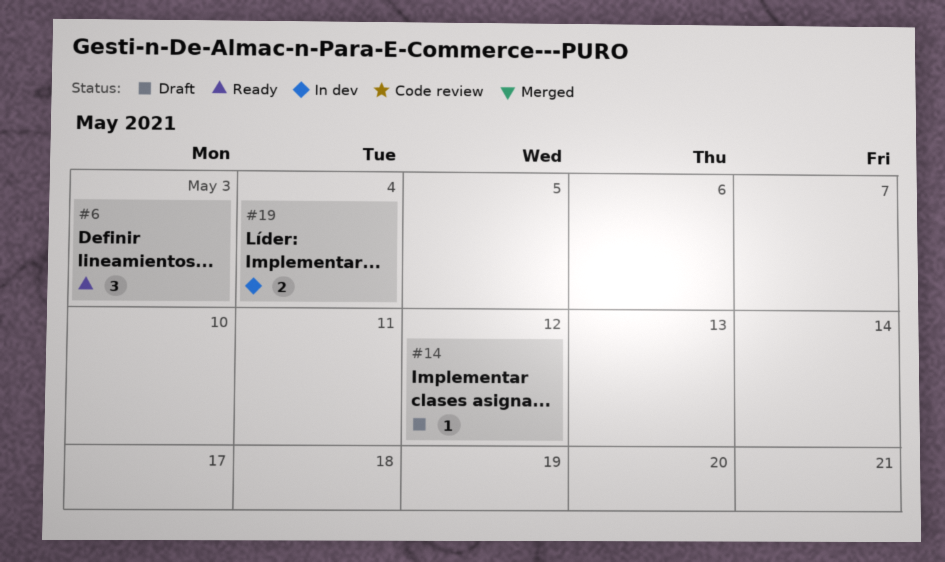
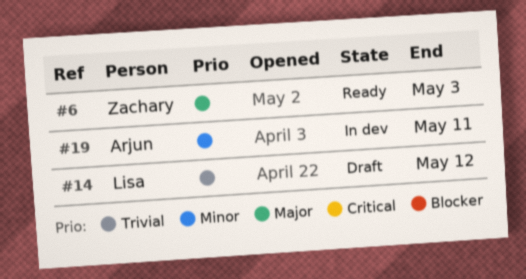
#19, due: May 4 -> May 11

